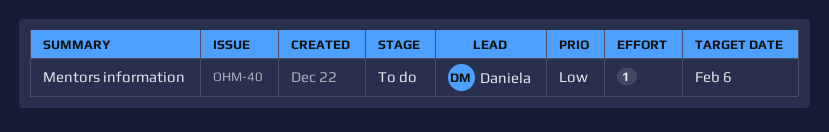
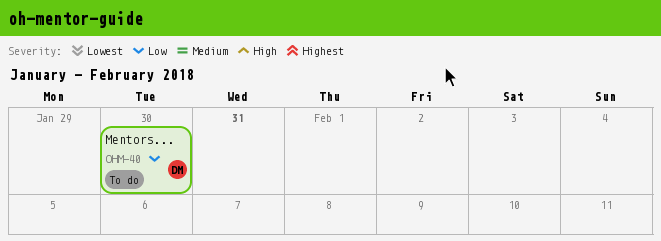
OHM-40, due: Feb 6 -> Jan 30

